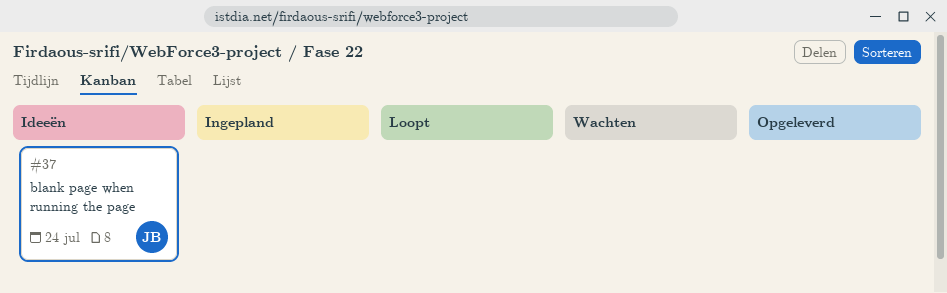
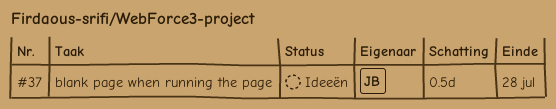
#37, due: Jul 24 -> Jul 28

